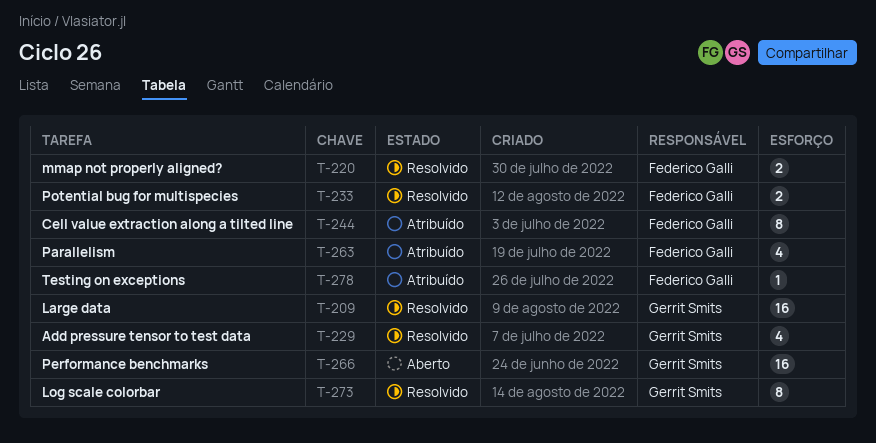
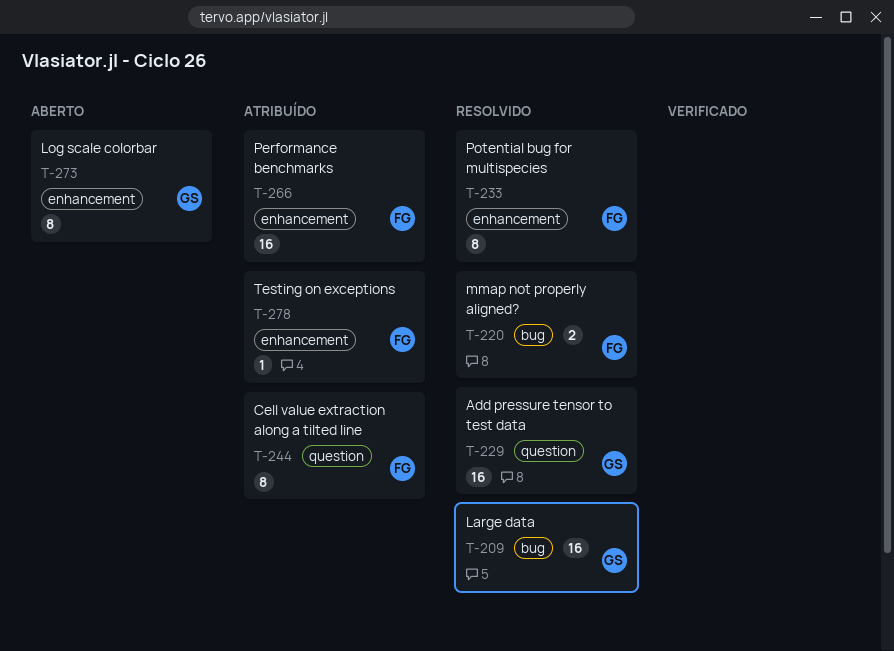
T-229, estimate: 4 -> 16
T-233, estimate: 2 -> 8
T-263: present -> none
T-266, status: Aberto -> Atribuído
T-266, owner: Gerrit Smits -> Federico Galli
T-273, status: Resolvido -> Aberto

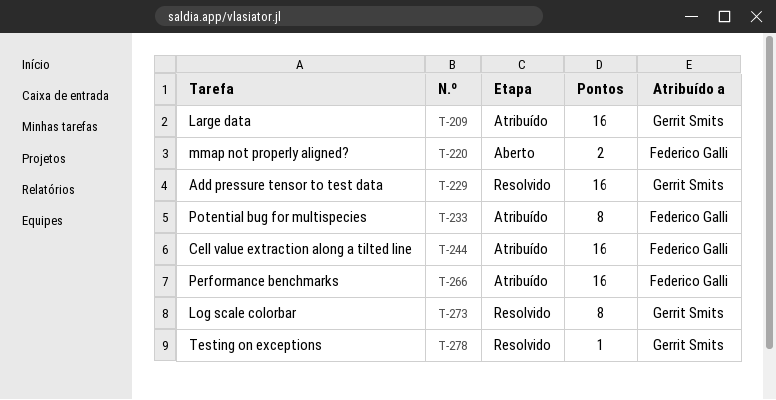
T-209, status: Resolvido -> Atribuído
T-220, status: Resolvido -> Aberto
T-233, status: Resolvido -> Atribuído
T-244, estimate: 8 -> 16
T-273, status: Aberto -> Resolvido
T-278, status: Atribuído -> Resolvido
T-278, owner: Federico Galli -> Gerrit Smits

